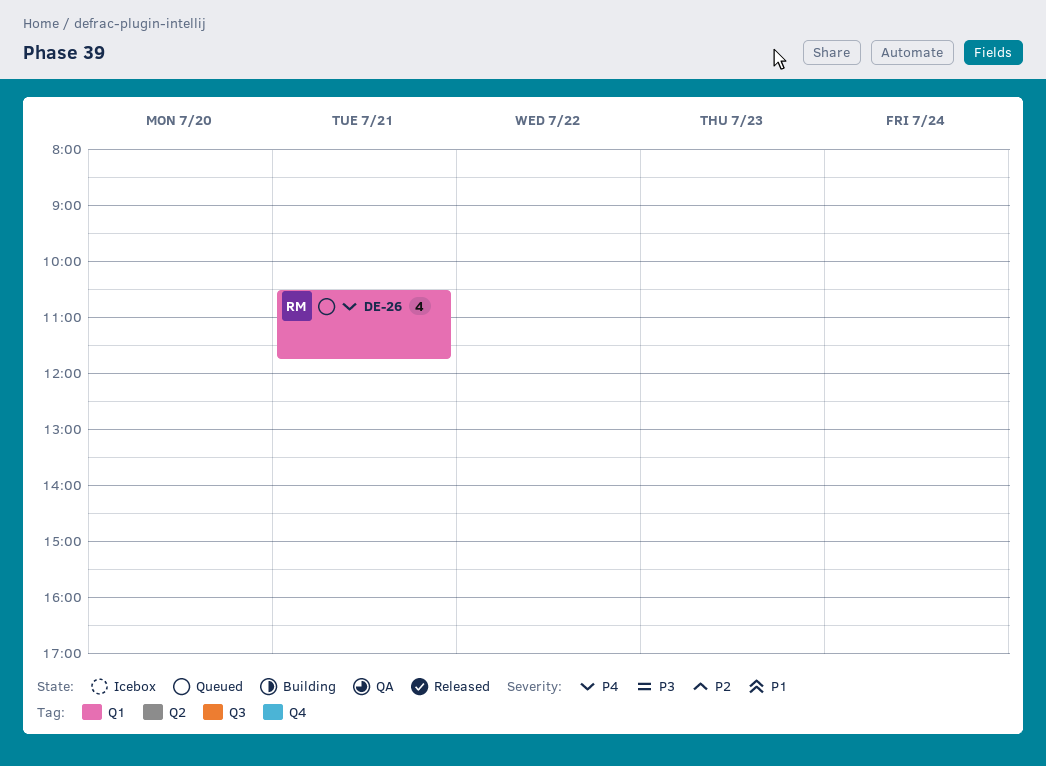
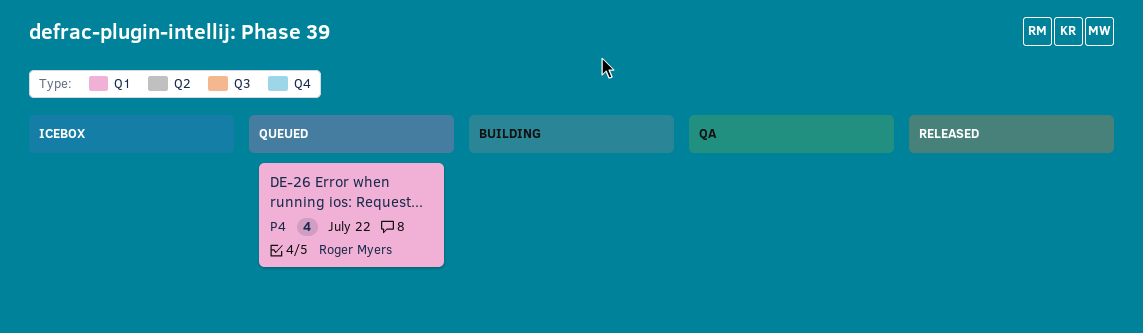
DE-26, day: Jul 21 -> Jul 22

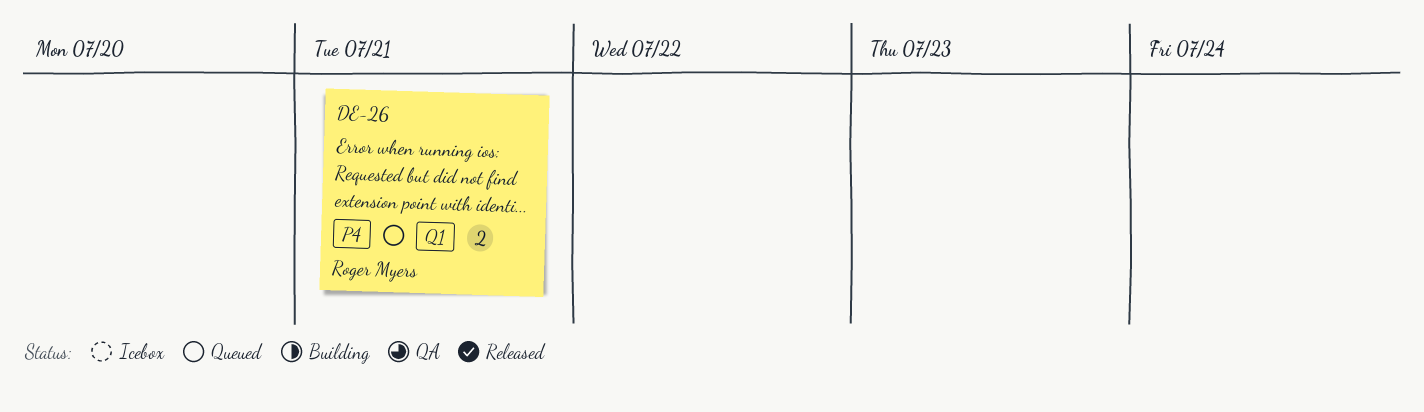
DE-26, estimate: 4 -> 2
DE-26, day: Jul 22 -> Jul 21

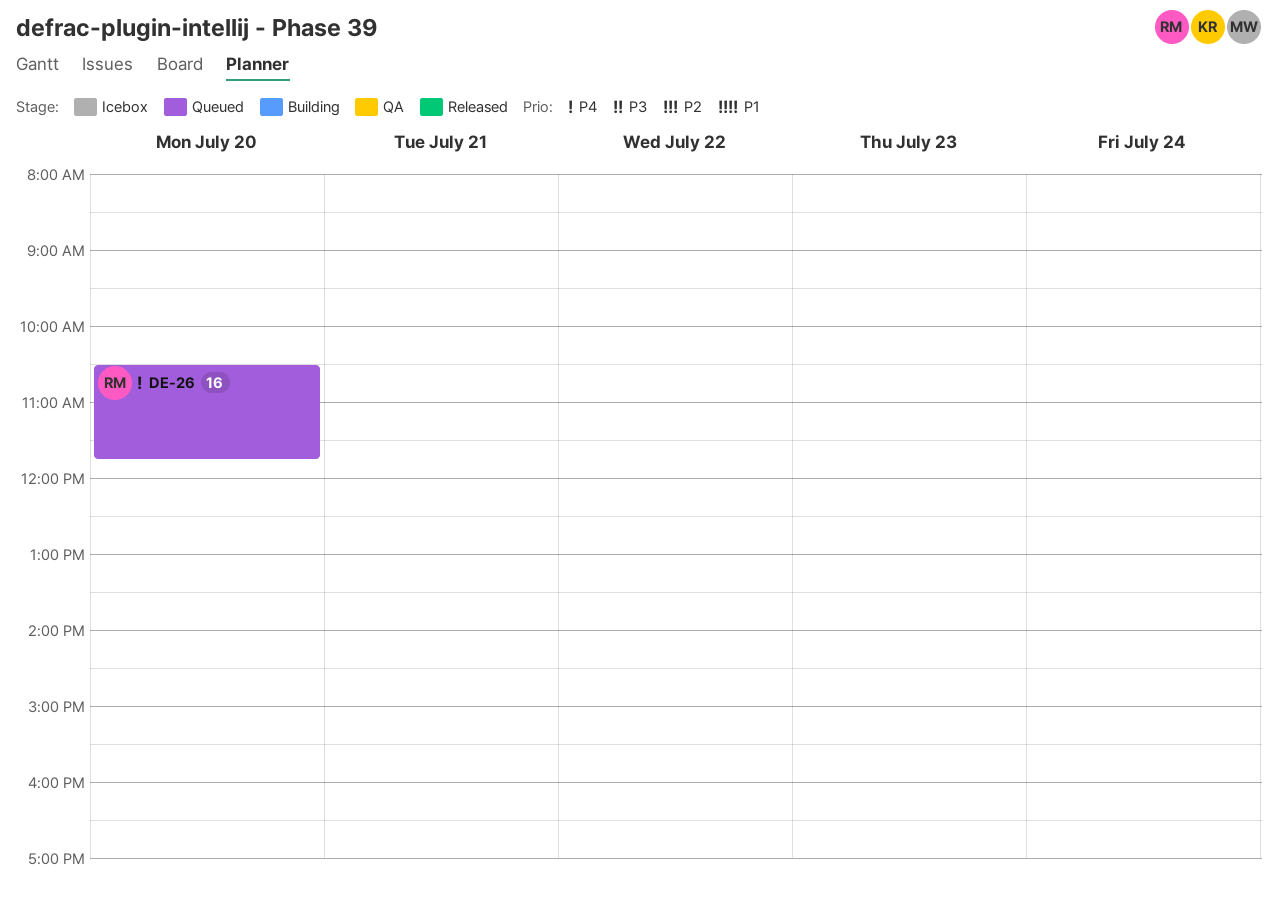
DE-26, estimate: 2 -> 16
DE-26, day: Jul 21 -> Jul 20

